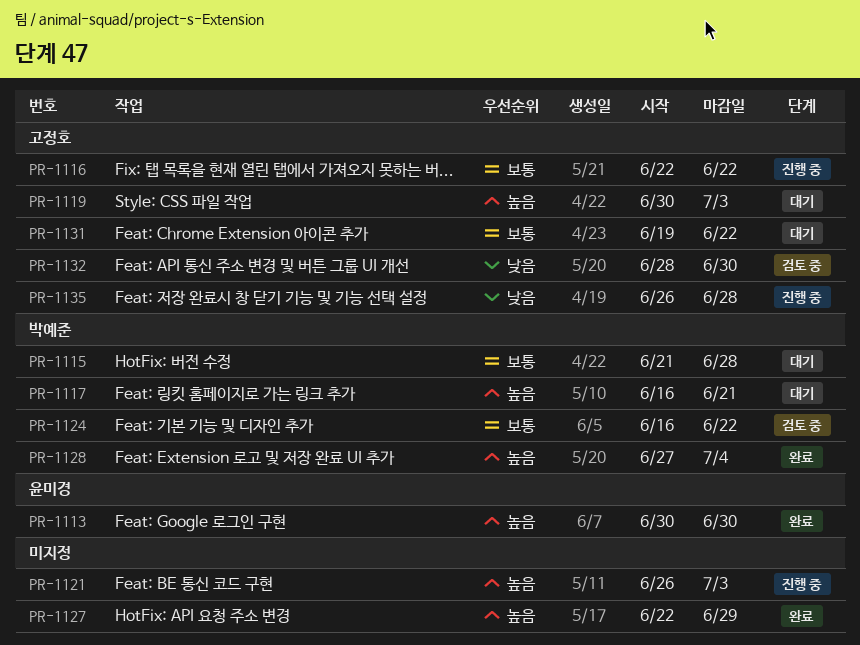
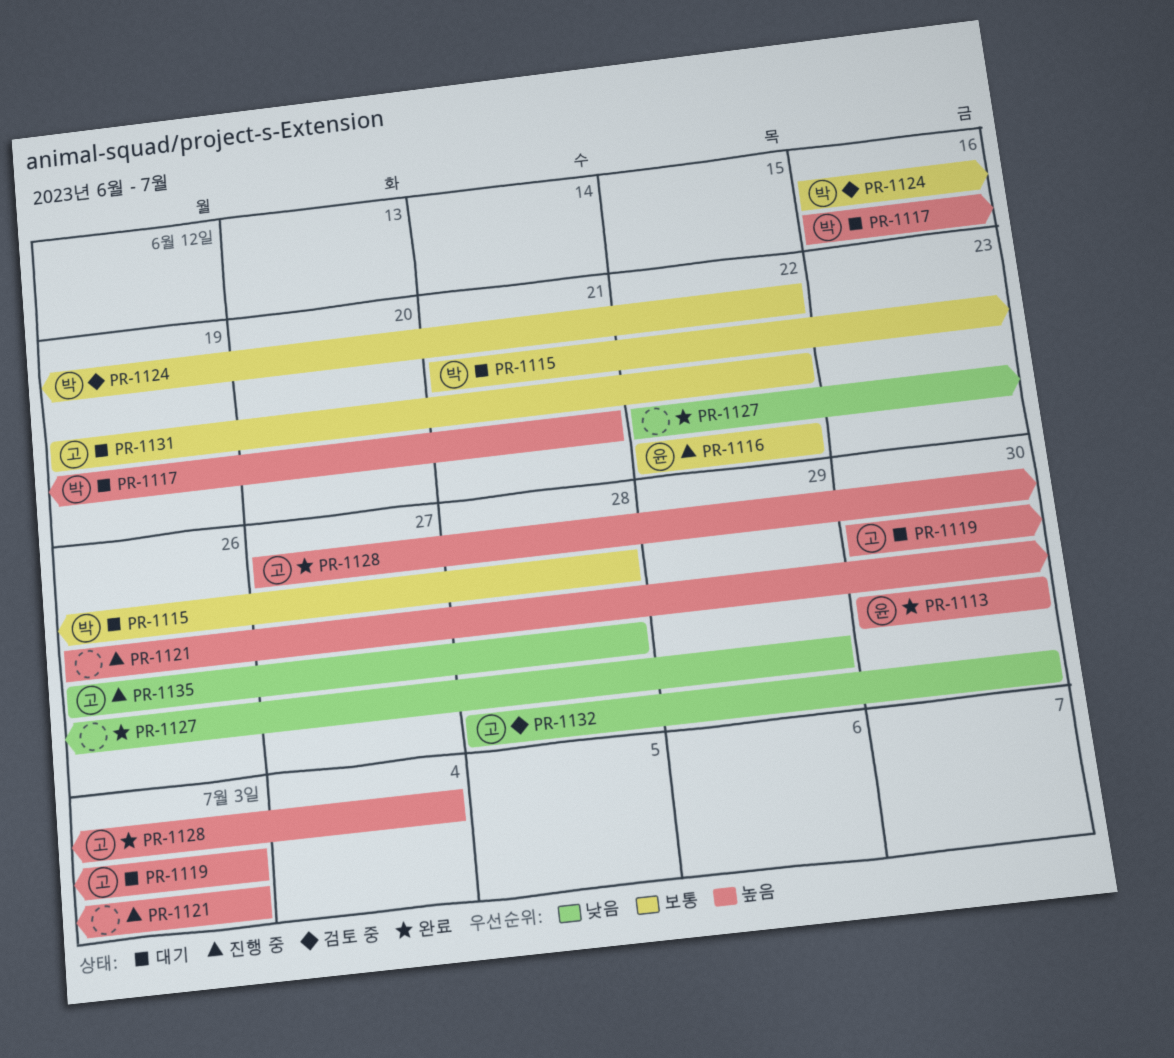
PR-1116, owner: 고정호 -> 윤미경
PR-1127, priority: 높음 -> 낮음
PR-1128, owner: 박예준 -> 고정호

